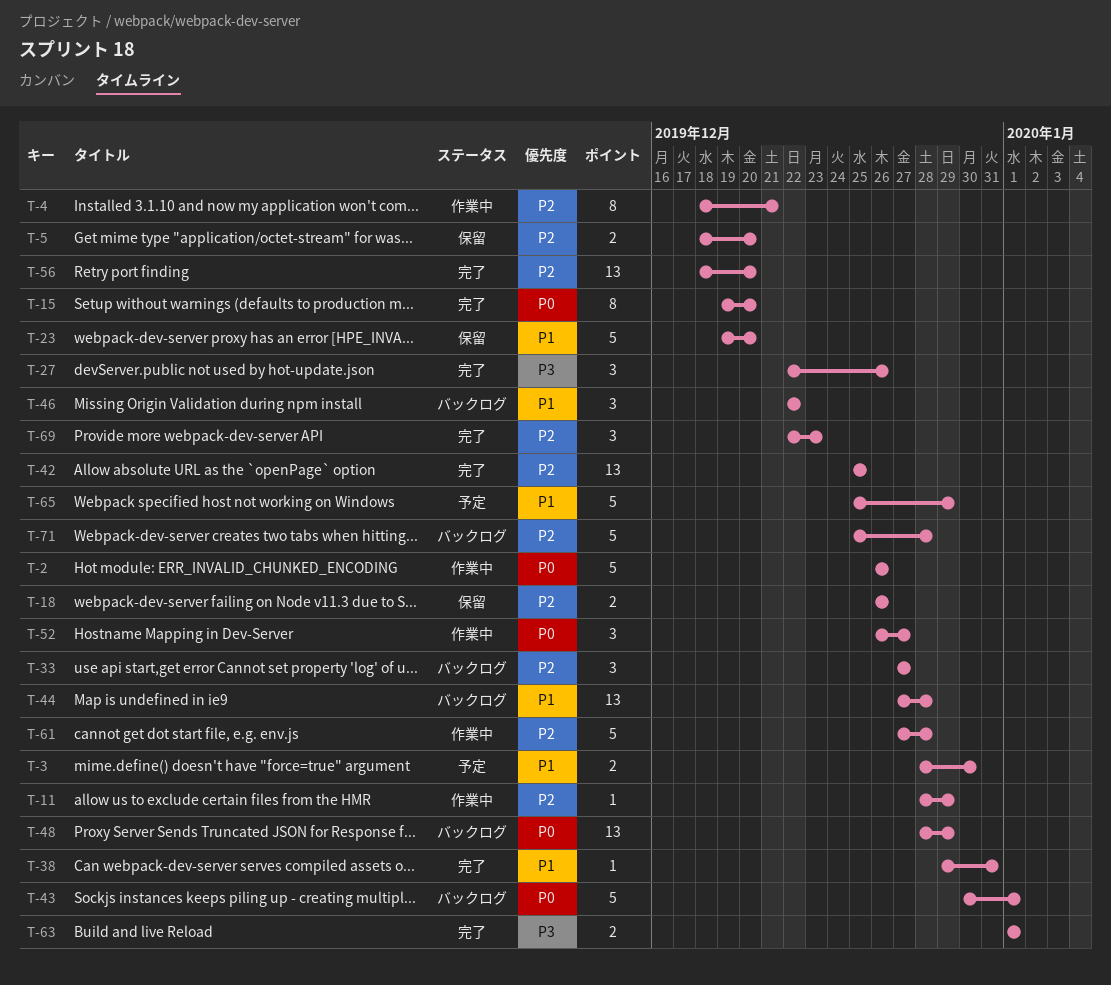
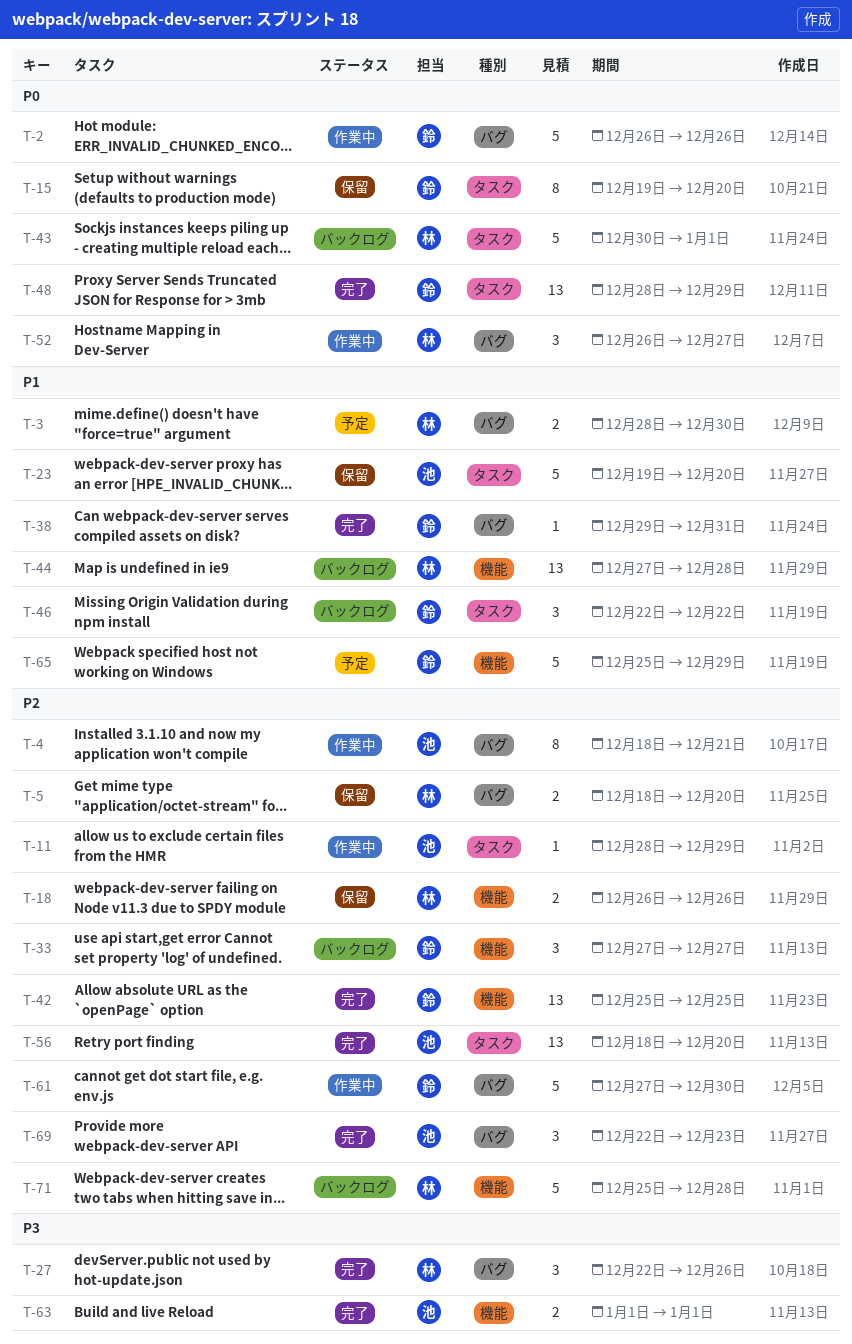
T-15, status: 完了 -> 保留
T-48, status: バックログ -> 完了
T-61, due: Dec 28 -> Dec 30

